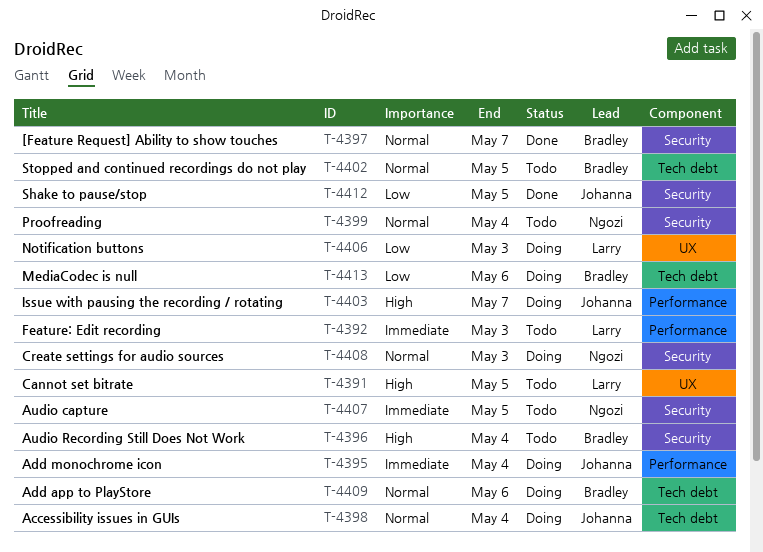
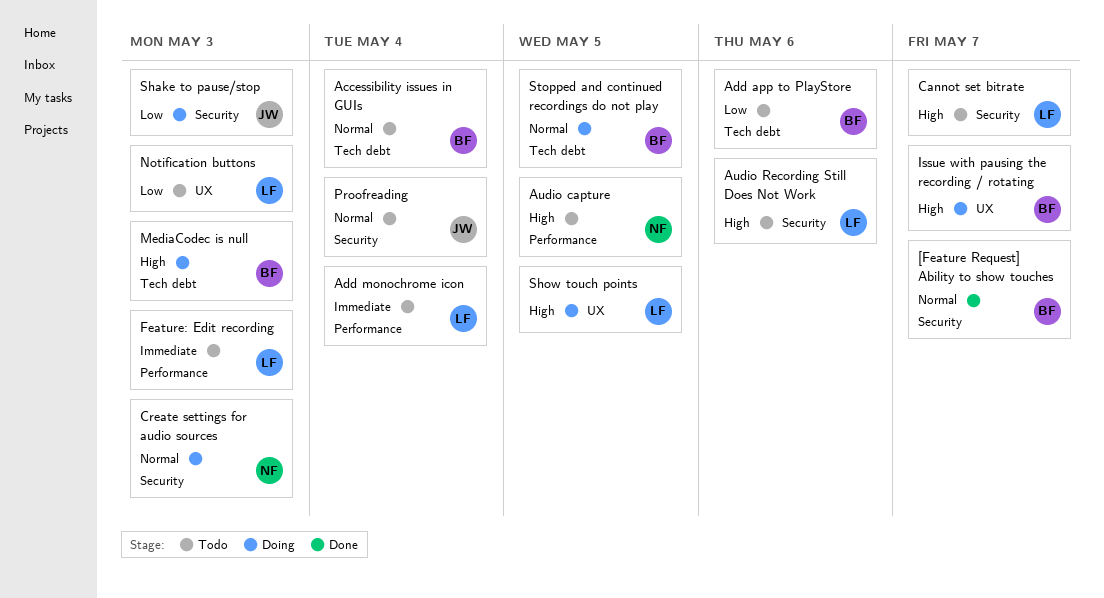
Accessibility issues in GUIs, status: Doing -> Todo
Accessibility issues in GUIs, owner: Johanna -> Bradley
Add app to PlayStore, status: Doing -> Todo
Add app to PlayStore, priority: Normal -> Low
Add monochrome icon, status: Doing -> Todo
Add monochrome icon, owner: Johanna -> Larry
Audio capture, priority: Immediate -> High
Audio capture, label: Security -> Performance
Audio Recording Still Does Not Work, owner: Bradley -> Larry
Audio Recording Still Does Not Work, due: May 4 -> May 6
Cannot set bitrate, label: UX -> Security
Cannot set bitrate, due: May 5 -> May 7
Issue with pausing the recording / rotating, owner: Johanna -> Bradley
Issue with pausing the recording / rotating, label: Performance -> UX
MediaCodec is null, priority: Low -> High
MediaCodec is null, due: May 6 -> May 3
Notification buttons, status: Doing -> Todo
Proofreading, owner: Ngozi -> Johanna
Shake to pause/stop, status: Done -> Doing
Shake to pause/stop, due: May 5 -> May 3
Show touch points: none -> present
Stopped and continued recordings do not play, status: Todo -> Doing

